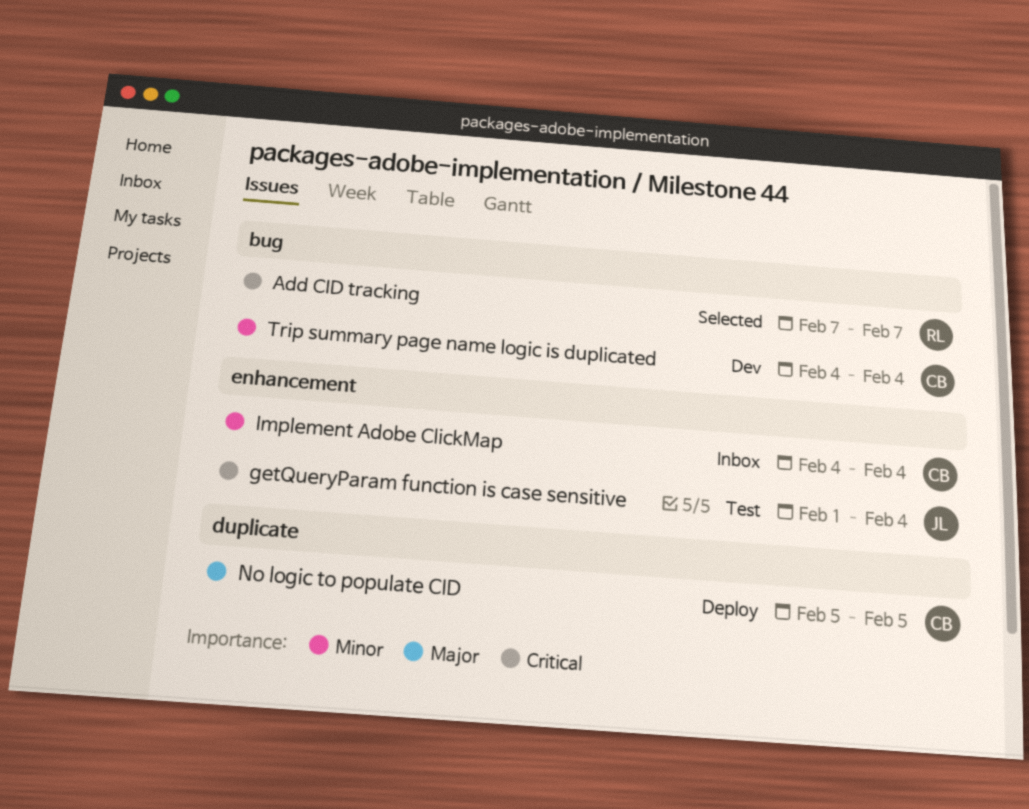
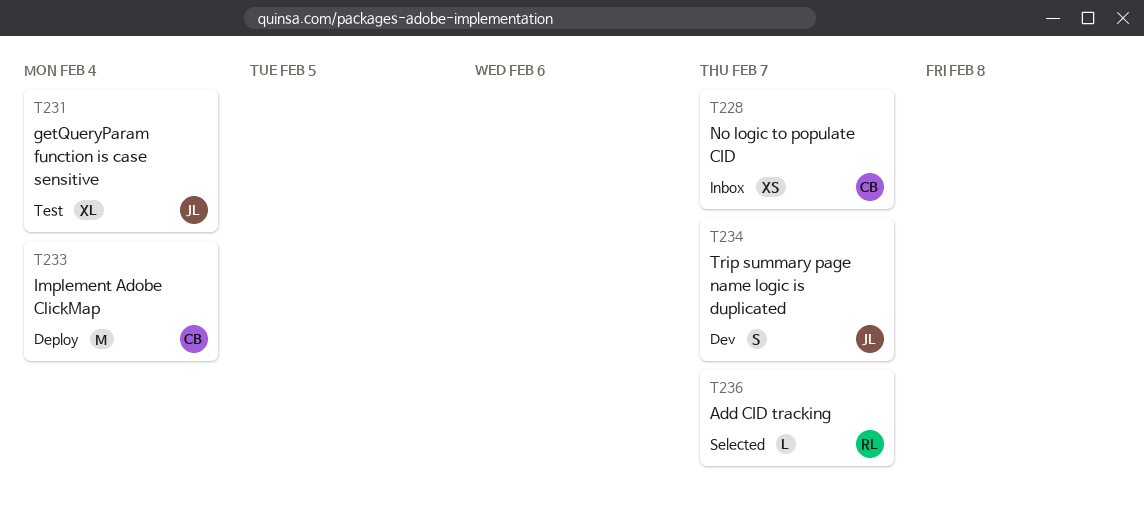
Implement Adobe ClickMap, status: Inbox -> Deploy
No logic to populate CID, status: Deploy -> Inbox
No logic to populate CID, due: Feb 5 -> Feb 7
Trip summary page name logic is duplicated, owner: CB -> JL
Trip summary page name logic is duplicated, due: Feb 4 -> Feb 7

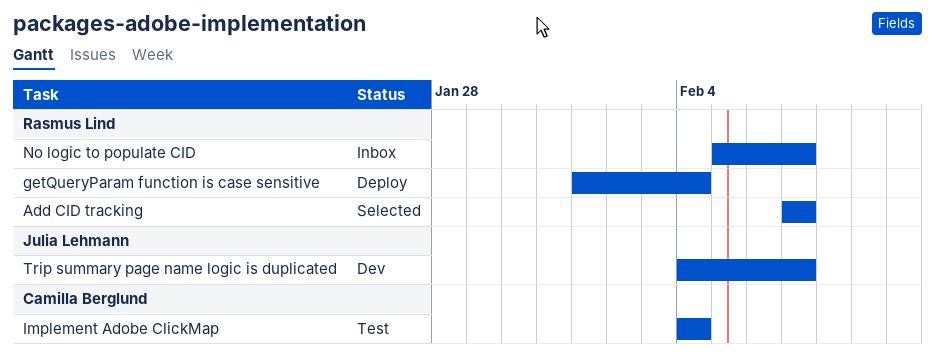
getQueryParam function is case sensitive, status: Test -> Deploy
getQueryParam function is case sensitive, owner: Julia Lehmann -> Rasmus Lind
Implement Adobe ClickMap, status: Deploy -> Test
No logic to populate CID, owner: Camilla Berglund -> Rasmus Lind

